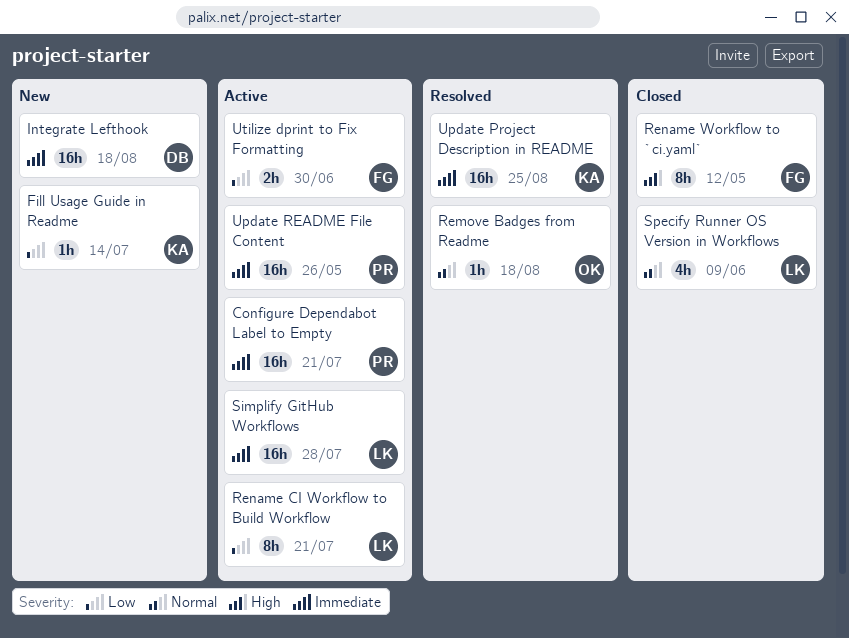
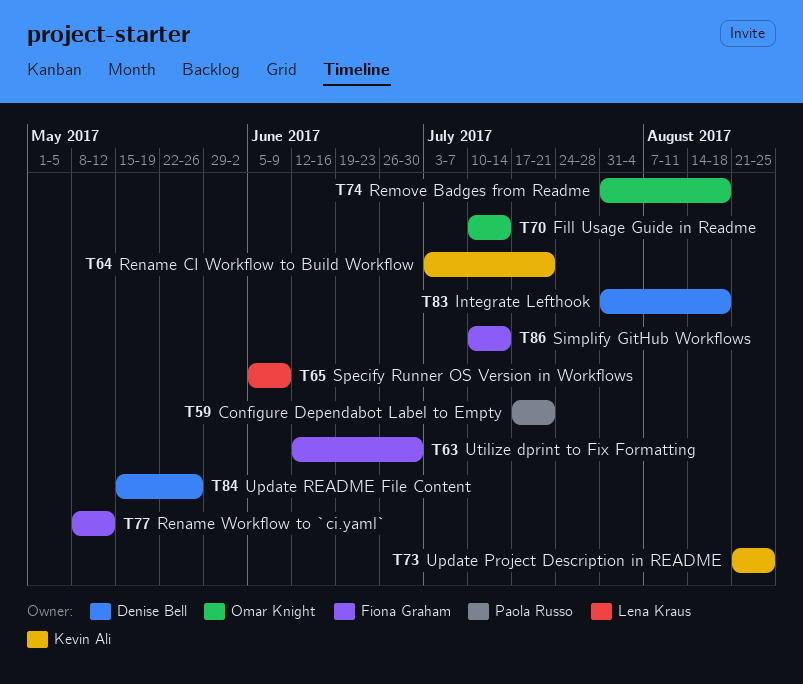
Fill Usage Guide in Readme, owner: Kevin Ali -> Omar Knight
Rename CI Workflow to Build Workflow, owner: Lena Kraus -> Kevin Ali
Simplify GitHub Workflows, owner: Lena Kraus -> Fiona Graham
Simplify GitHub Workflows, due: Jul 28 -> Jul 14
Update README File Content, owner: Paola Russo -> Denise Bell

